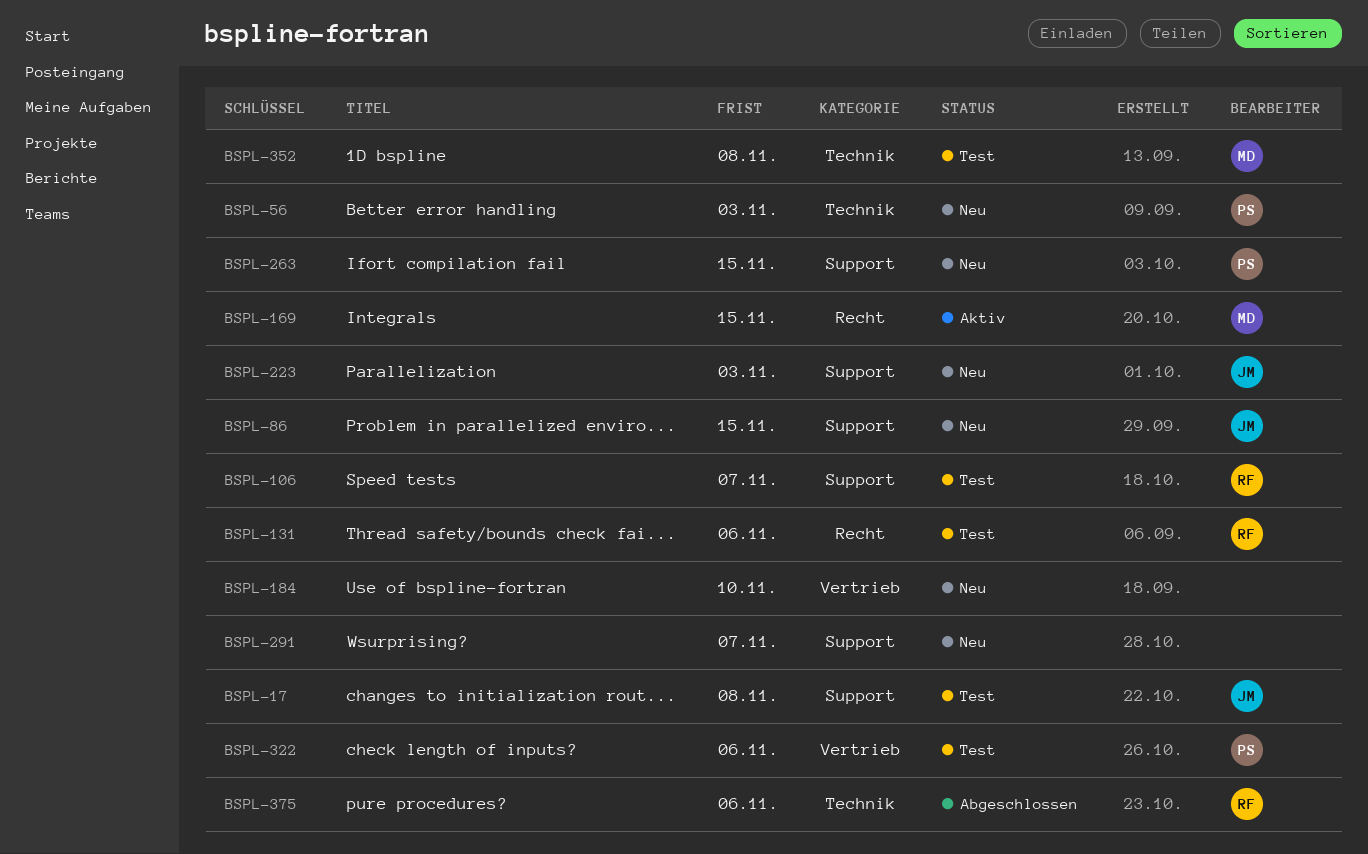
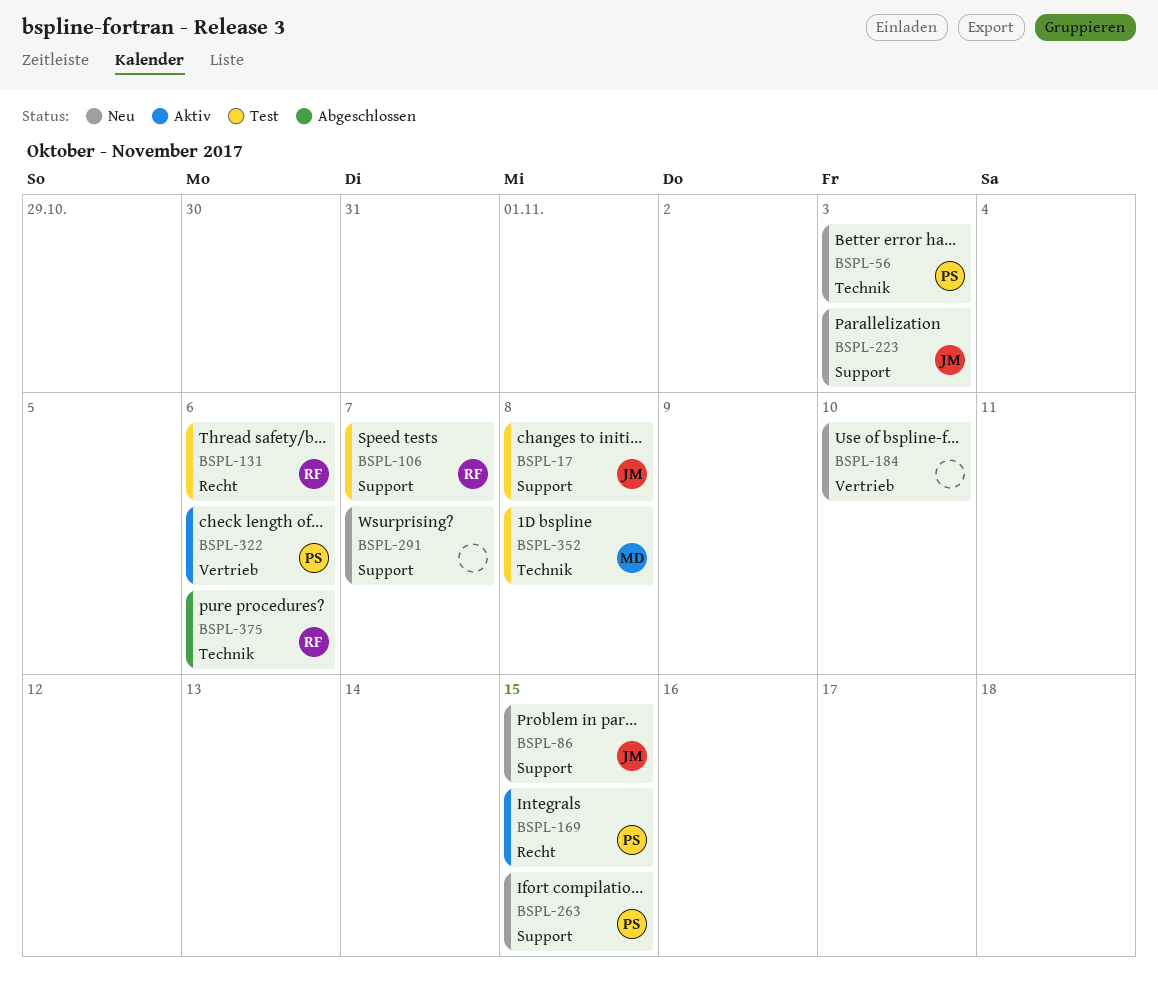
BSPL-169, owner: MD -> PS
BSPL-322, status: Test -> Aktiv

